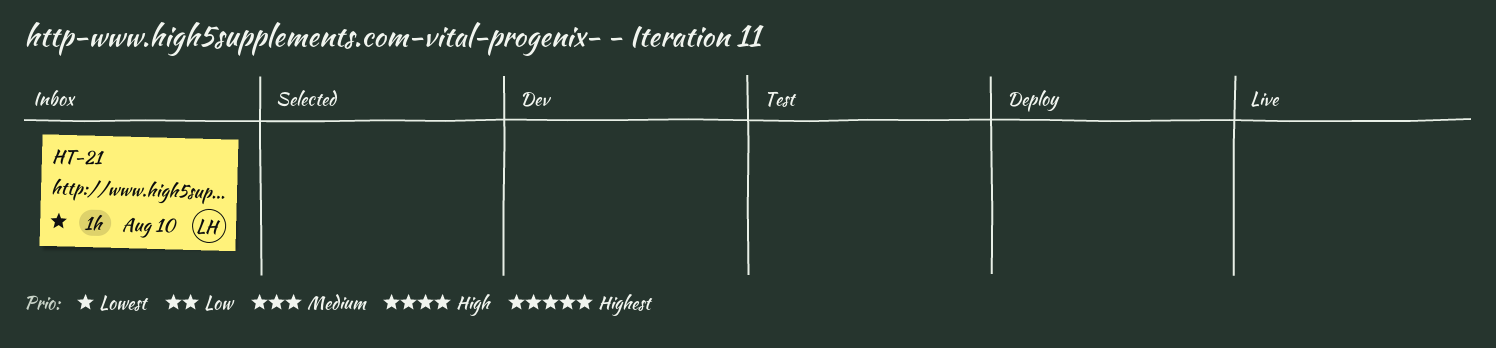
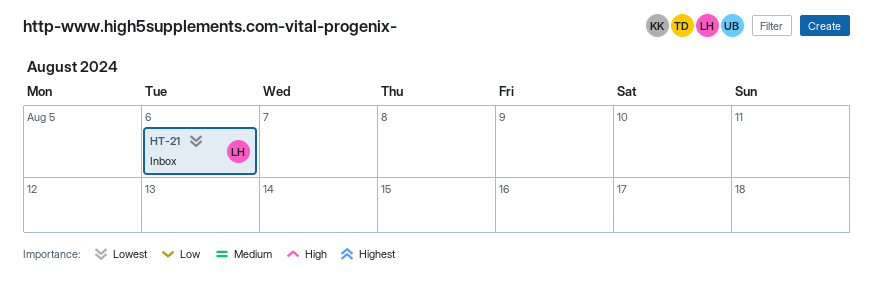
HT-21, due: Aug 10 -> Aug 6

